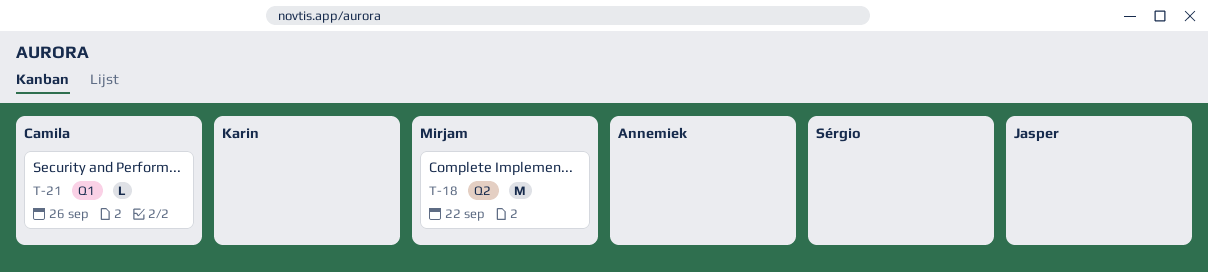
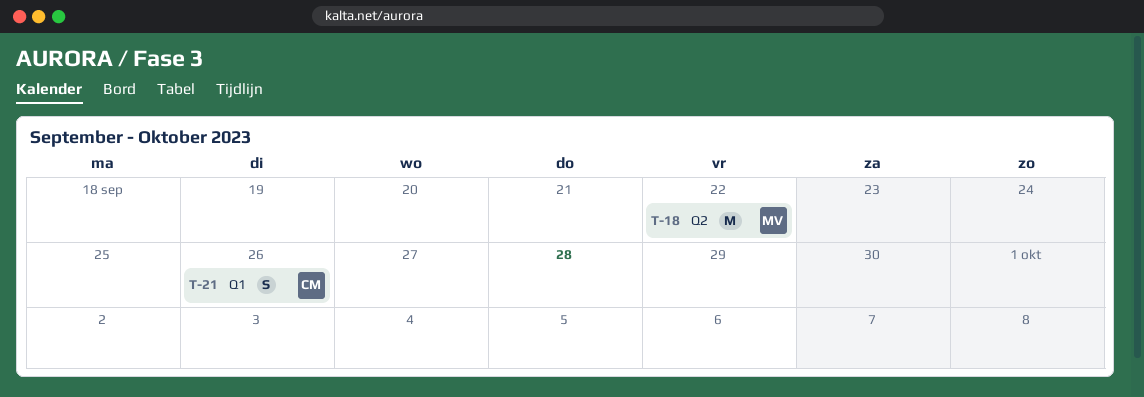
T-21, estimate: L -> S

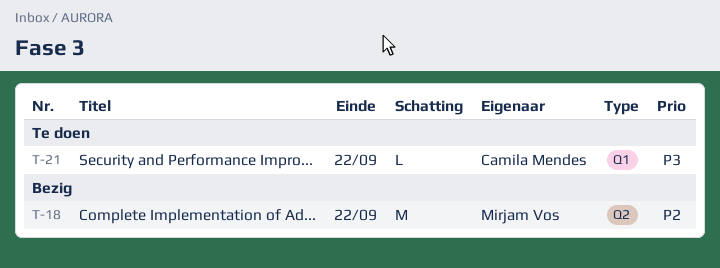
T-21, estimate: S -> L
T-21, due: Sep 26 -> Sep 22

